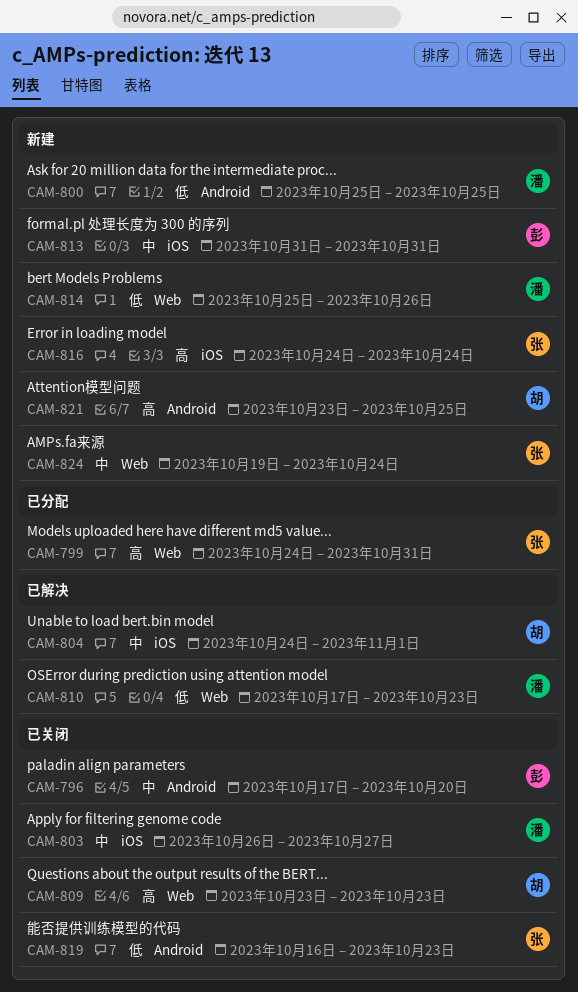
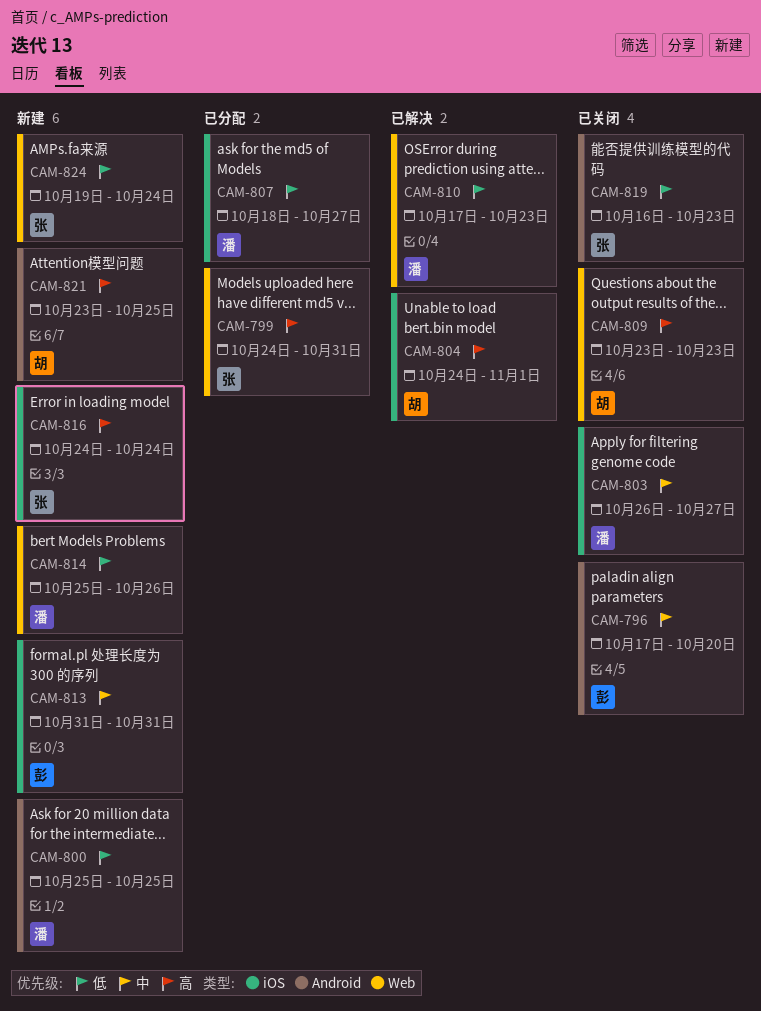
CAM-804, priority: 中 -> 高
CAM-807: none -> present
CAM-824, priority: 中 -> 低

